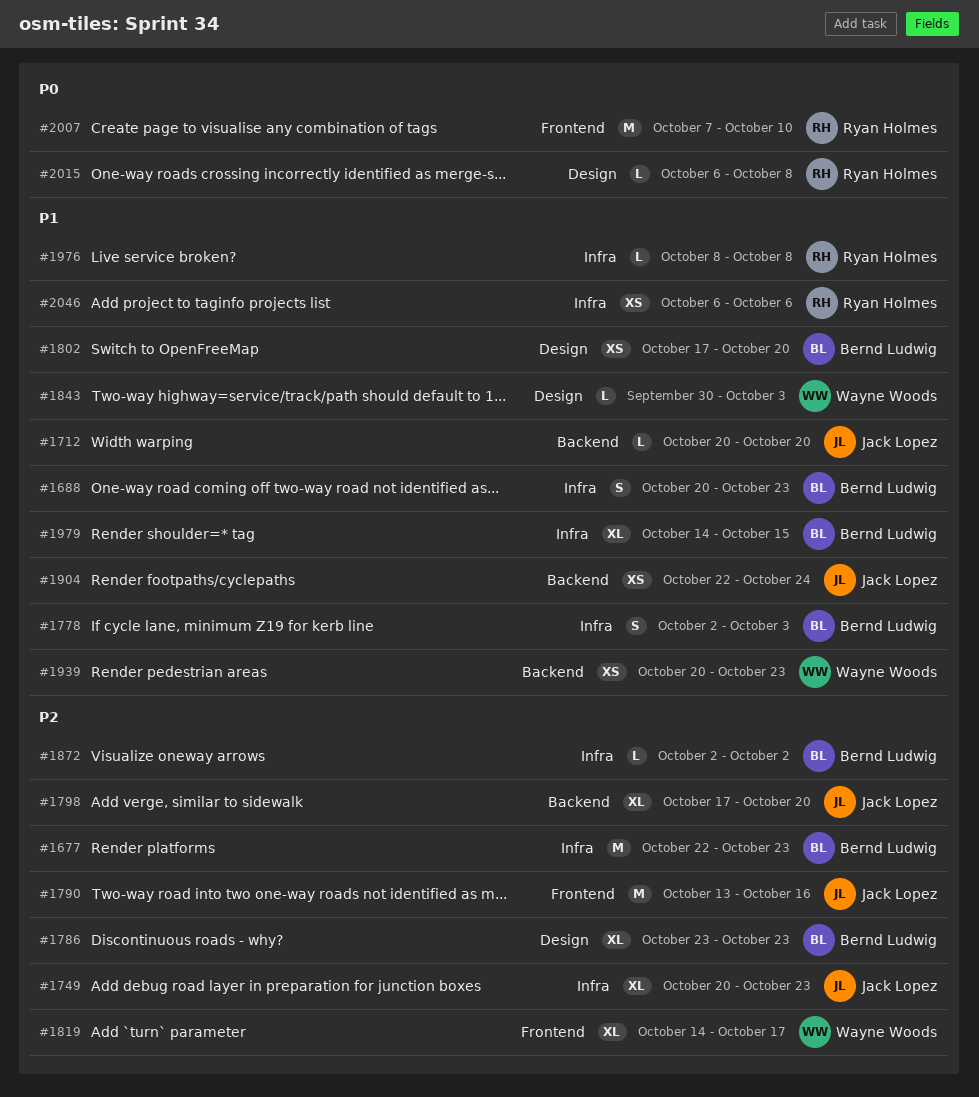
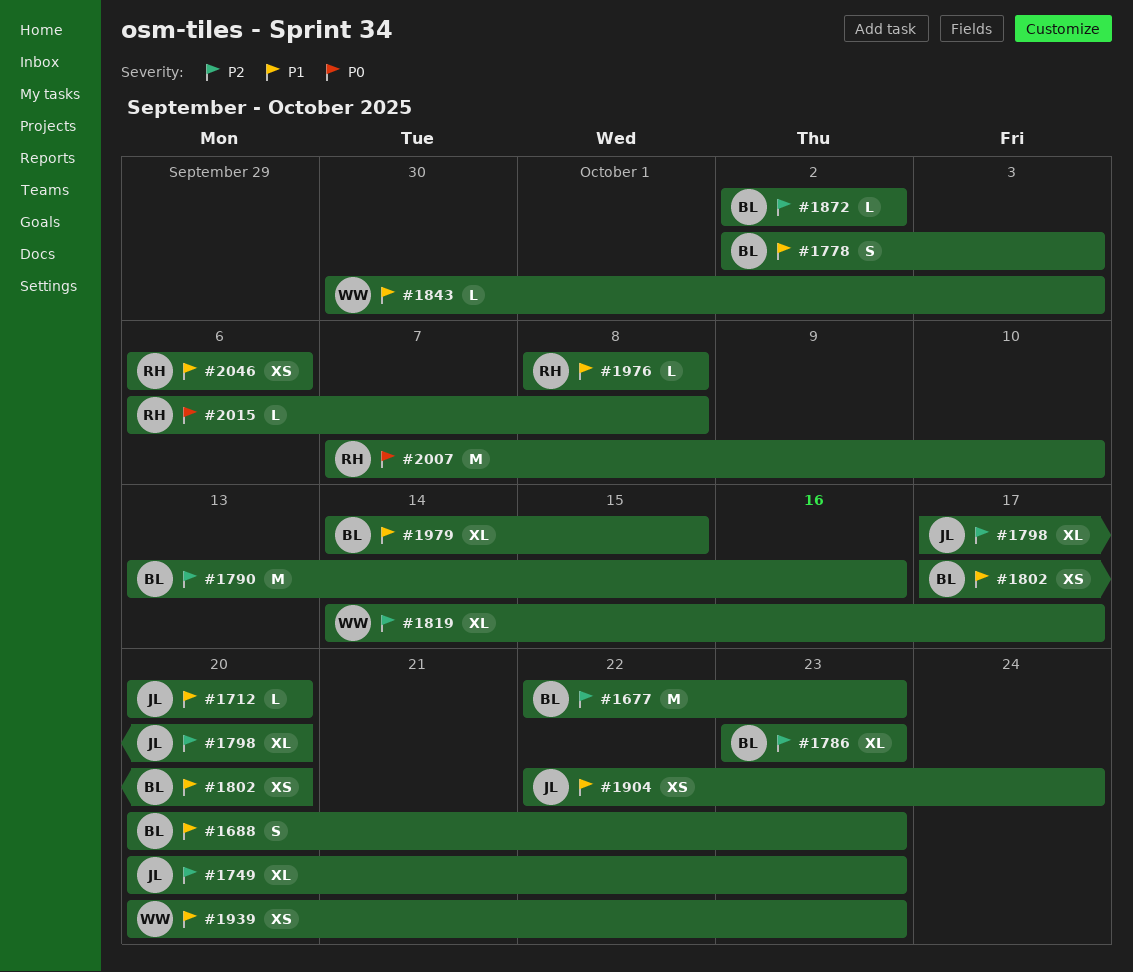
#1790, owner: Jack Lopez -> Bernd Ludwig

